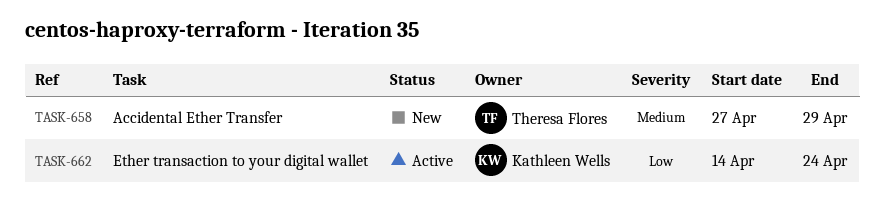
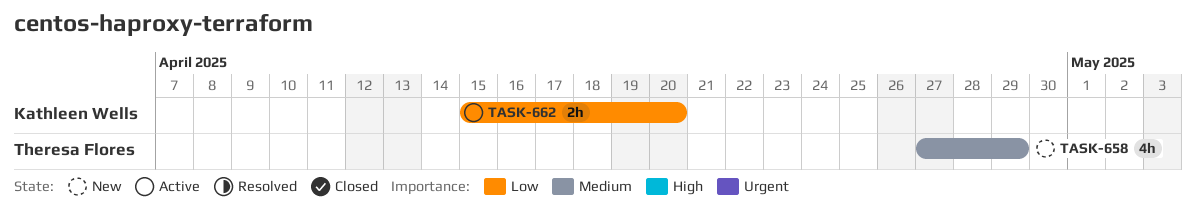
TASK-662, start: Apr 14 -> Apr 15
TASK-662, due: Apr 24 -> Apr 20

